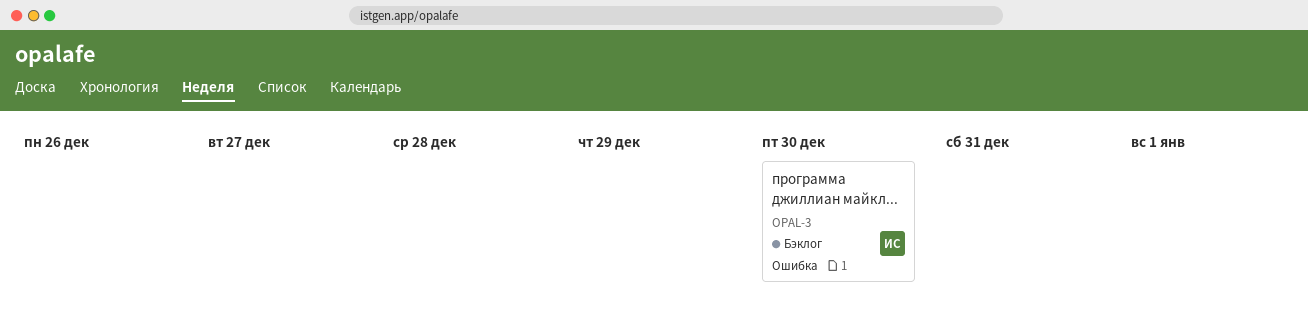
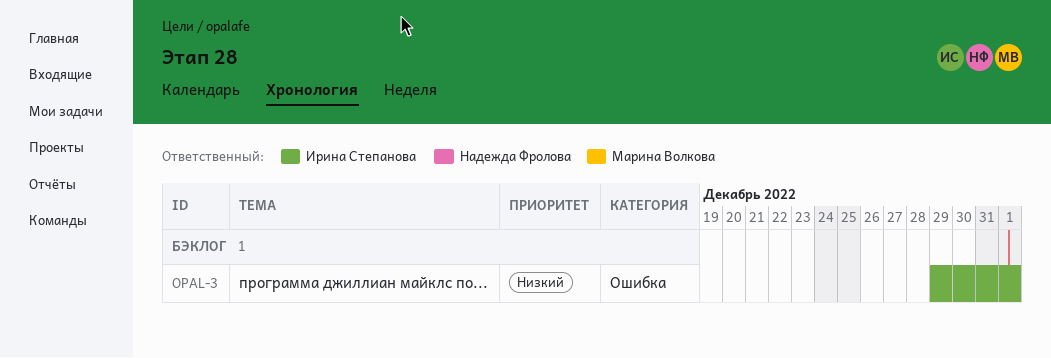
OPAL-3, due: Dec 30 -> Jan 1

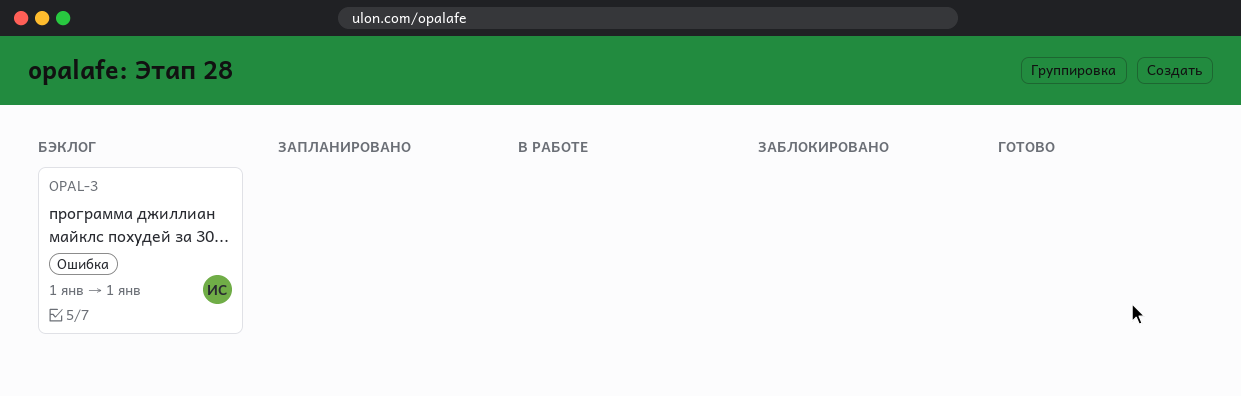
OPAL-3, start: Dec 29 -> Jan 1

